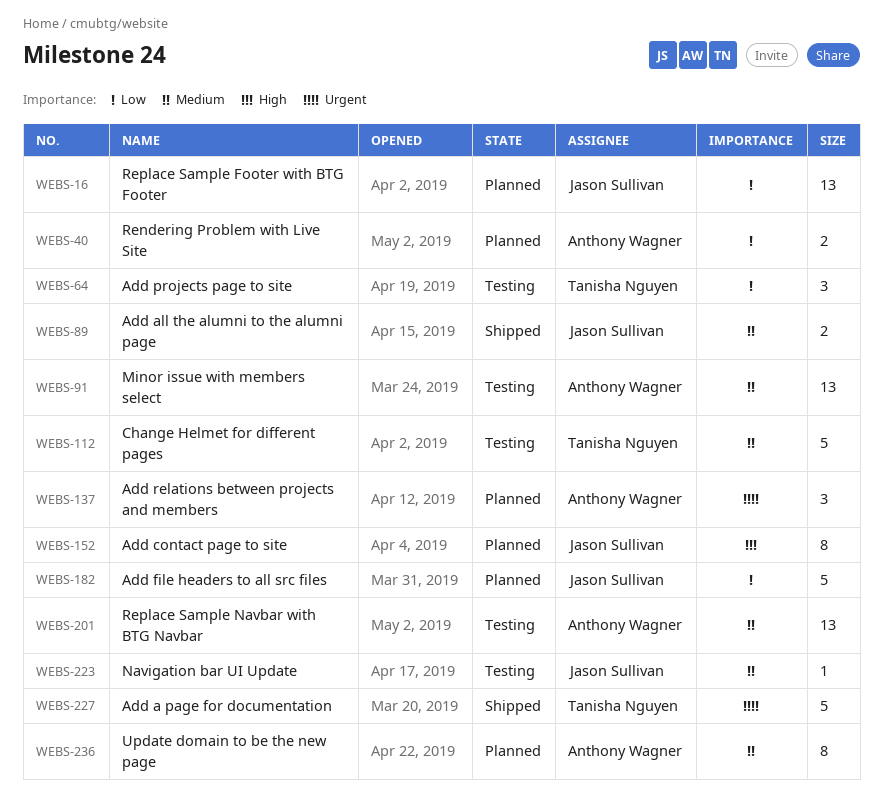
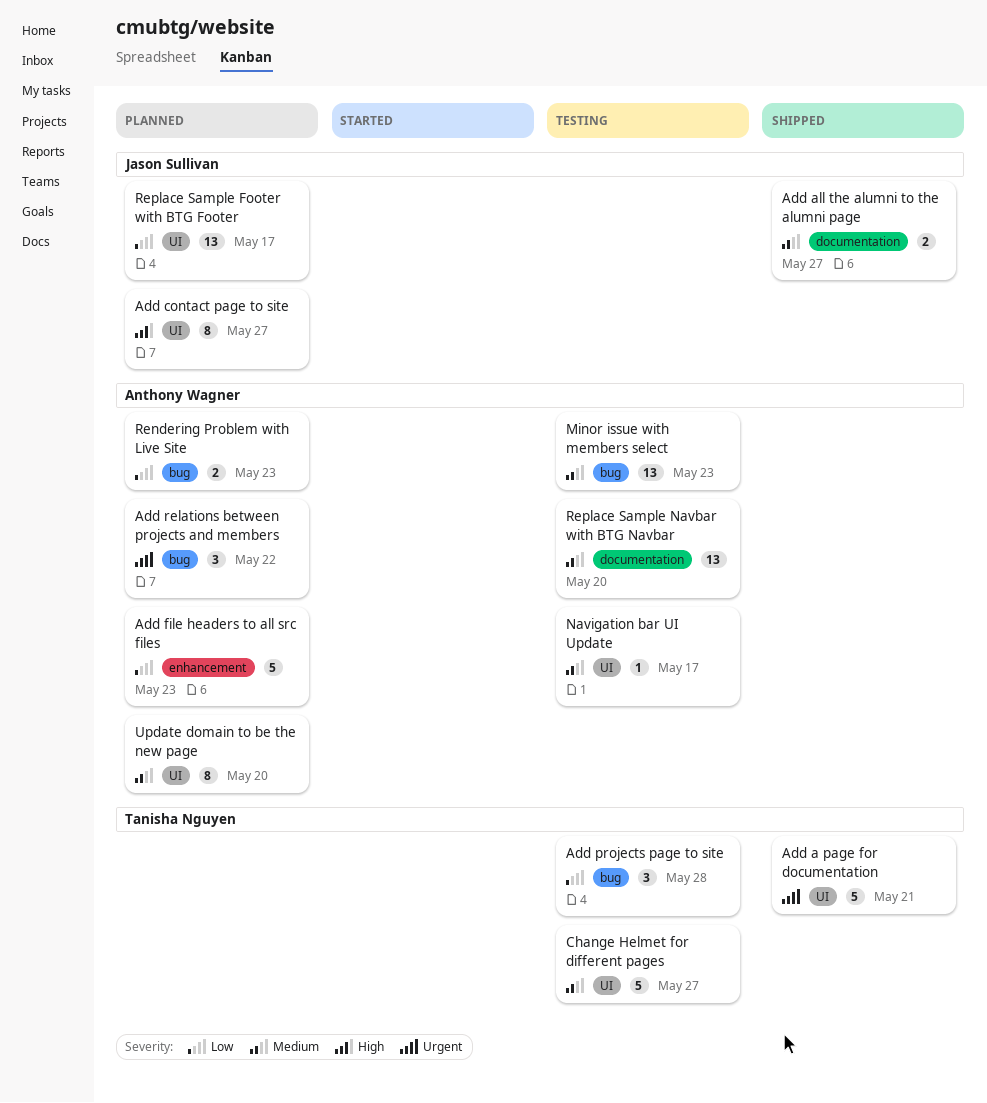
Add file headers to all src files, owner: Jason Sullivan -> Anthony Wagner
Navigation bar UI Update, owner: Jason Sullivan -> Anthony Wagner

